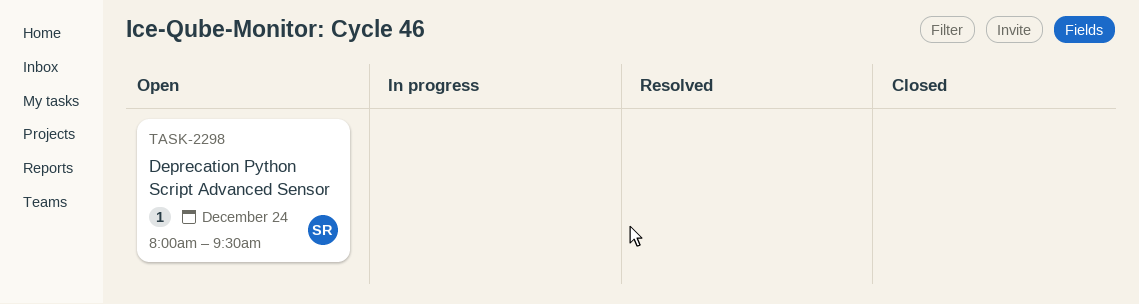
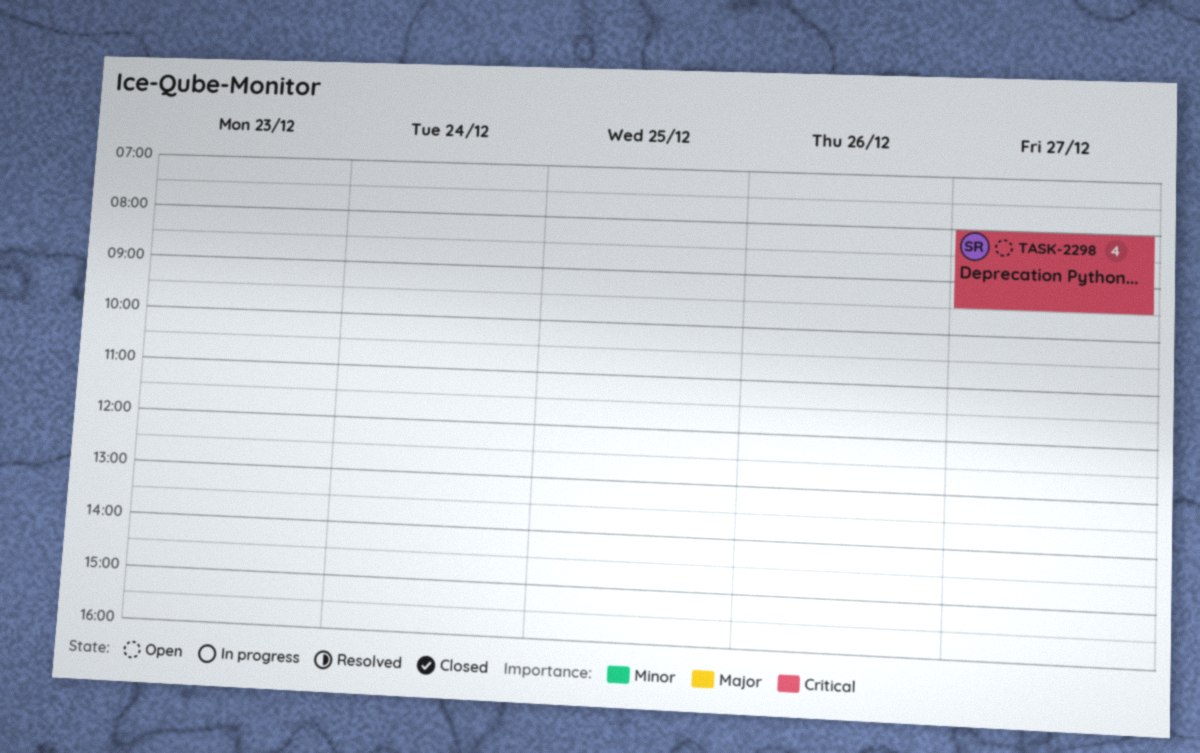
TASK-2298, estimate: 1 -> 4
TASK-2298, day: Dec 24 -> Dec 27

